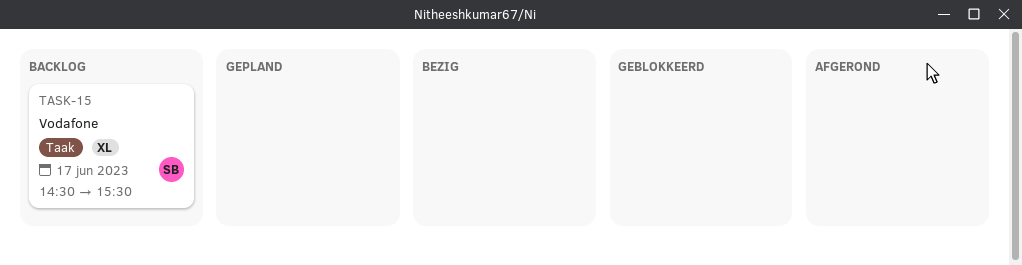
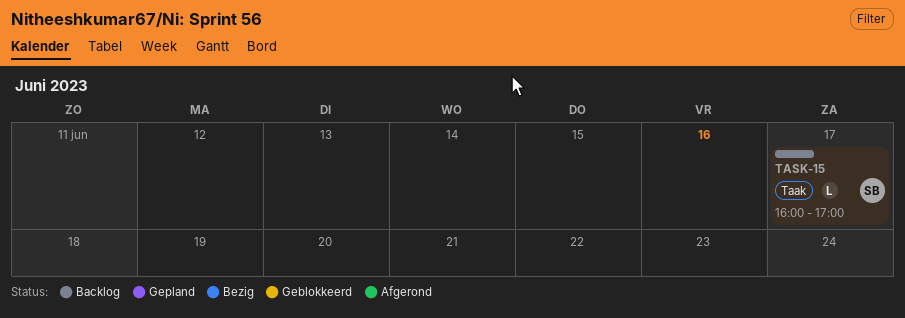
TASK-15, estimate: XL -> L
TASK-15, begins: 14:30 -> 16:00
TASK-15, ends: 15:30 -> 17:00

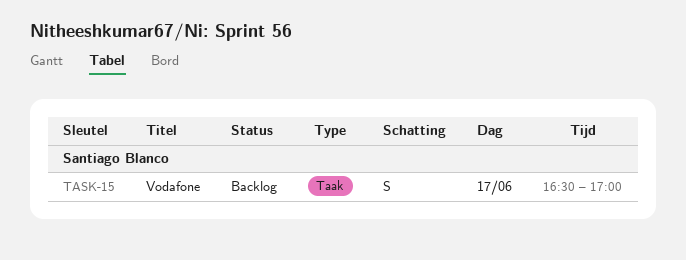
TASK-15, estimate: L -> S
TASK-15, begins: 16:00 -> 16:30

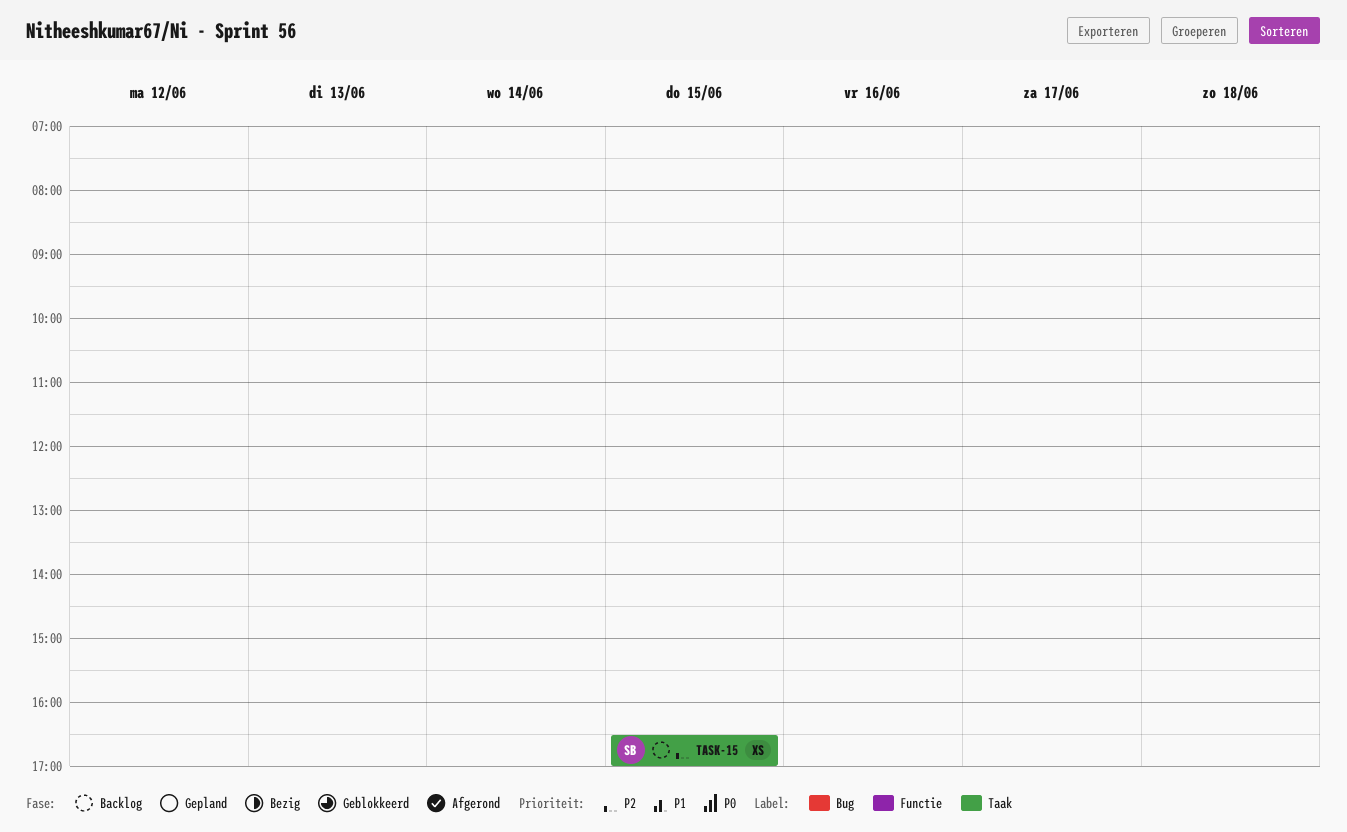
TASK-15, estimate: S -> XS
TASK-15, day: Jun 17 -> Jun 15

